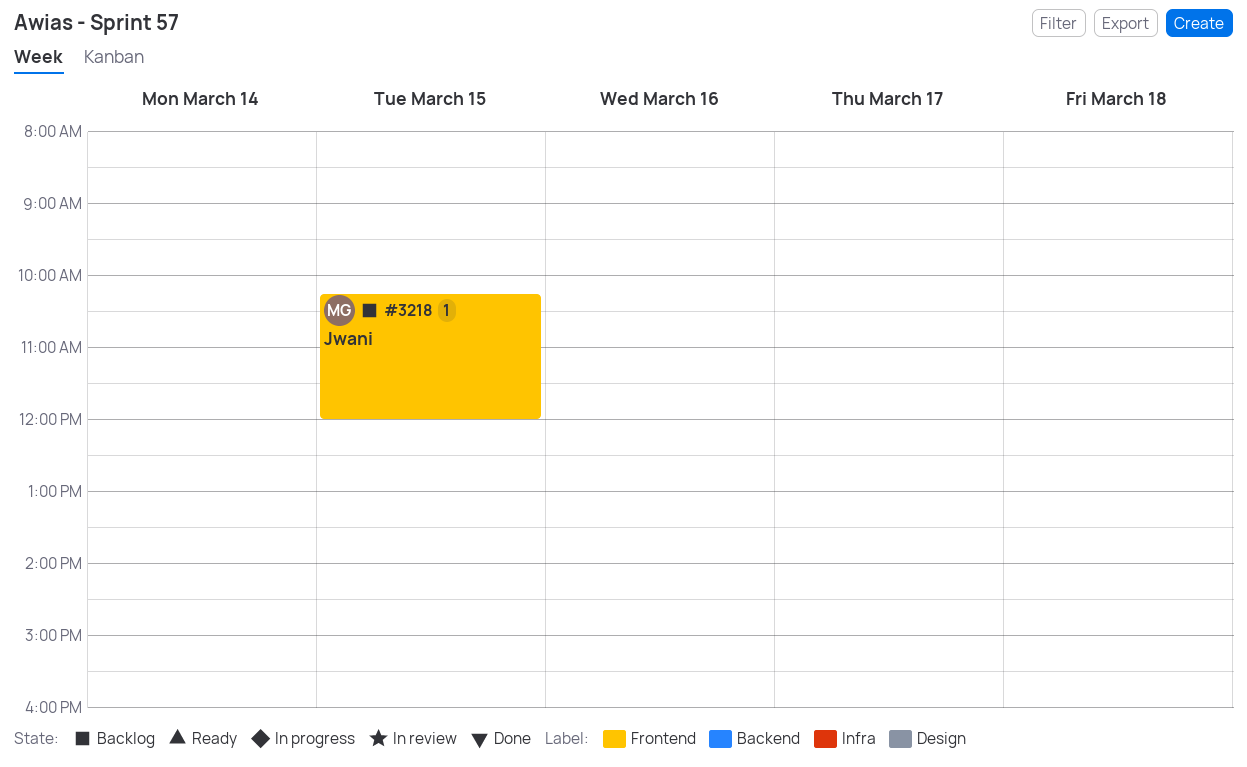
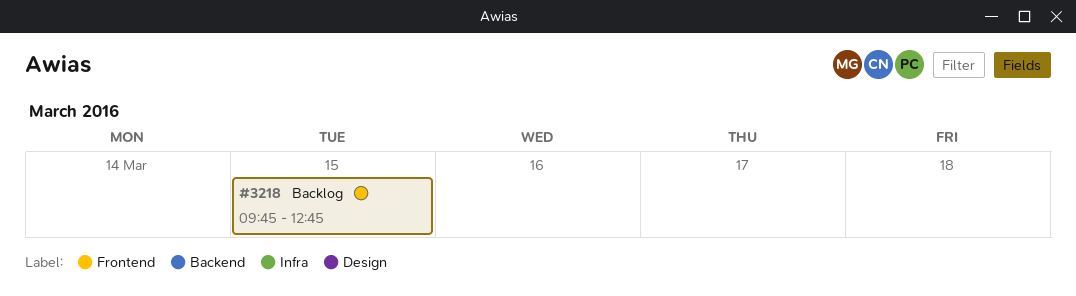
#3218, begins: 10:15 -> 09:45
#3218, ends: 12:00 -> 12:45

